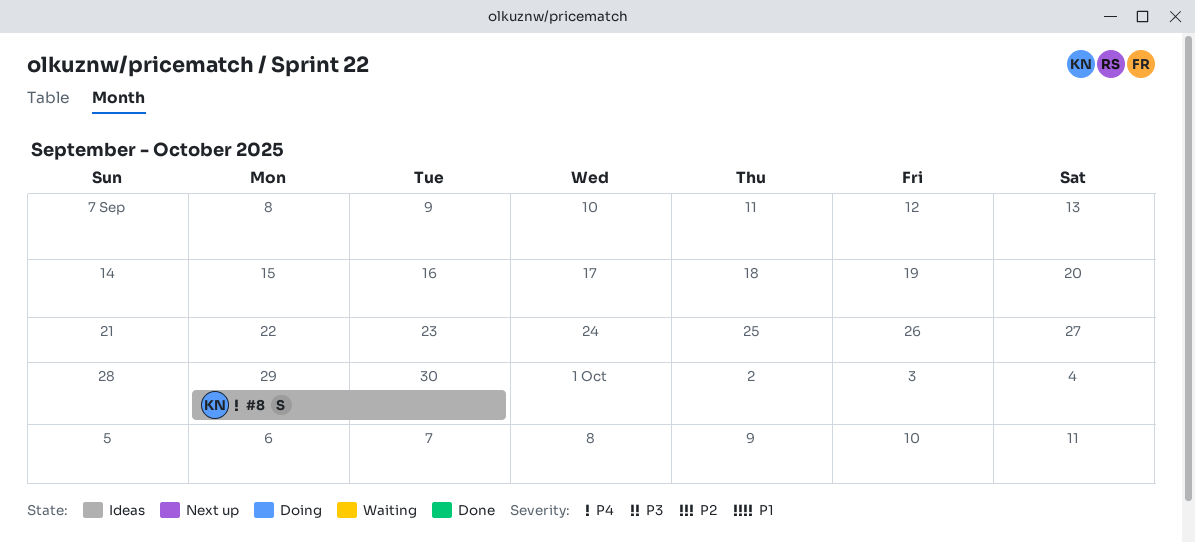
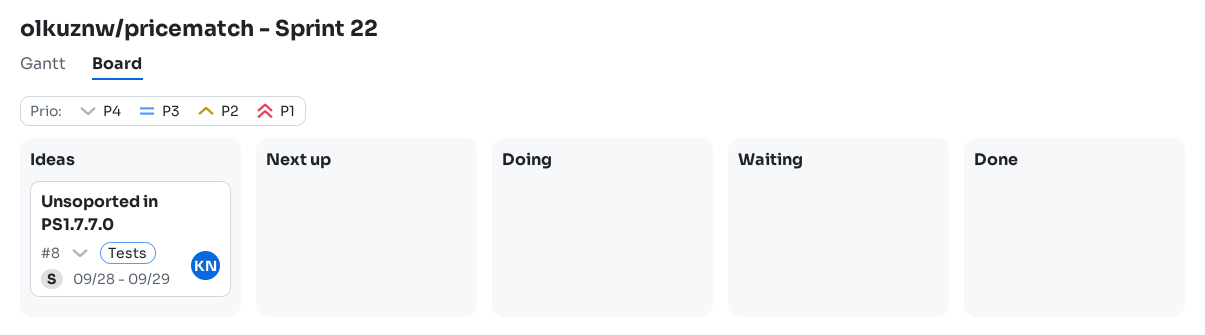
#8, start: Sep 29 -> Sep 28
#8, due: Sep 30 -> Sep 29

